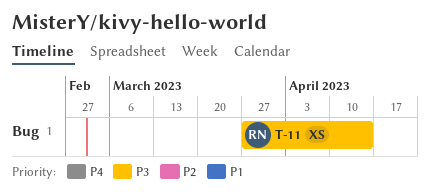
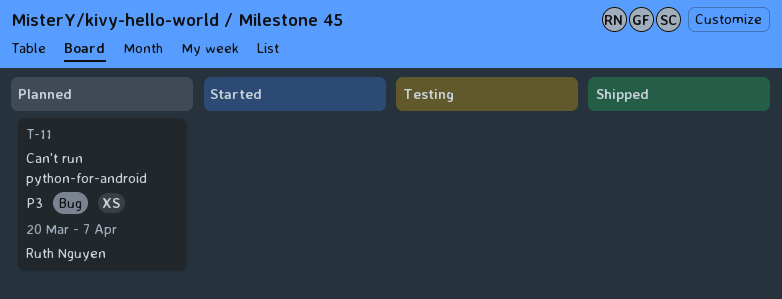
T-11, start: Mar 27 -> Mar 20
T-11, due: Apr 14 -> Apr 7

